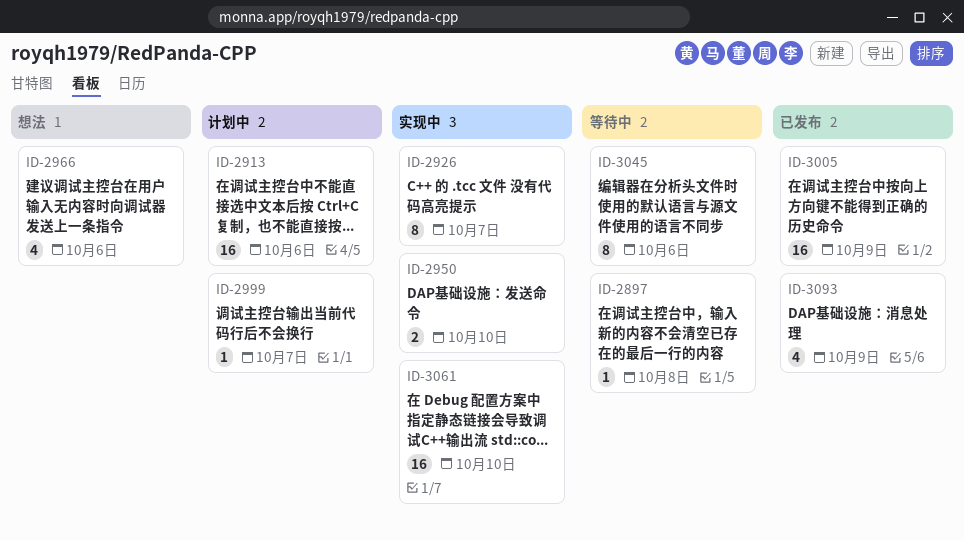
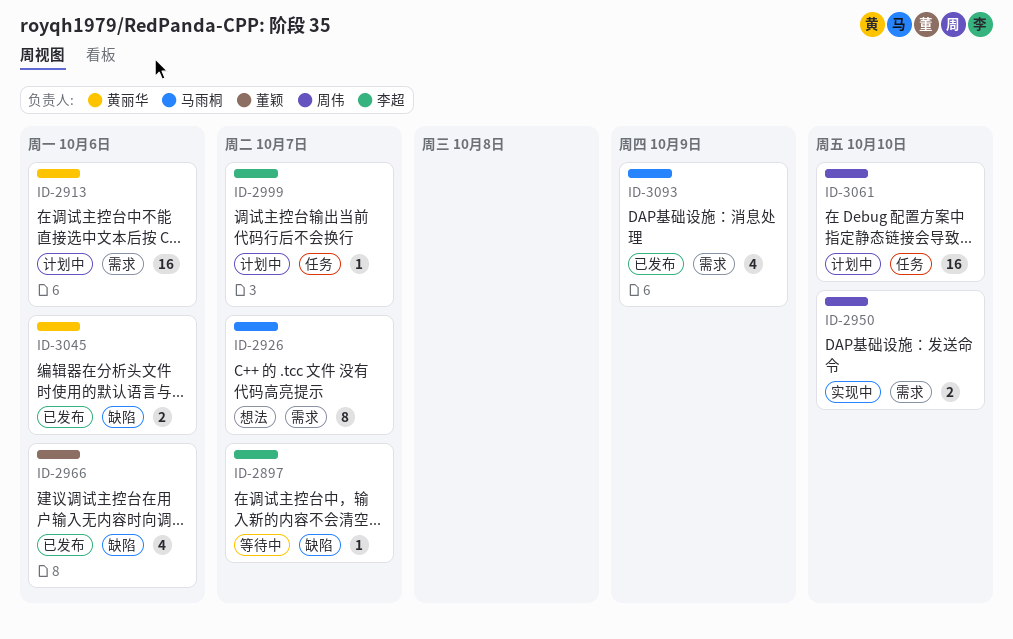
ID-2897, due: Oct 8 -> Oct 7
ID-2926, status: 实现中 -> 想法
ID-2966, status: 想法 -> 已发布
ID-3005: present -> none
ID-3045, status: 等待中 -> 已发布
ID-3045, estimate: 8 -> 2
ID-3061, status: 实现中 -> 计划中

